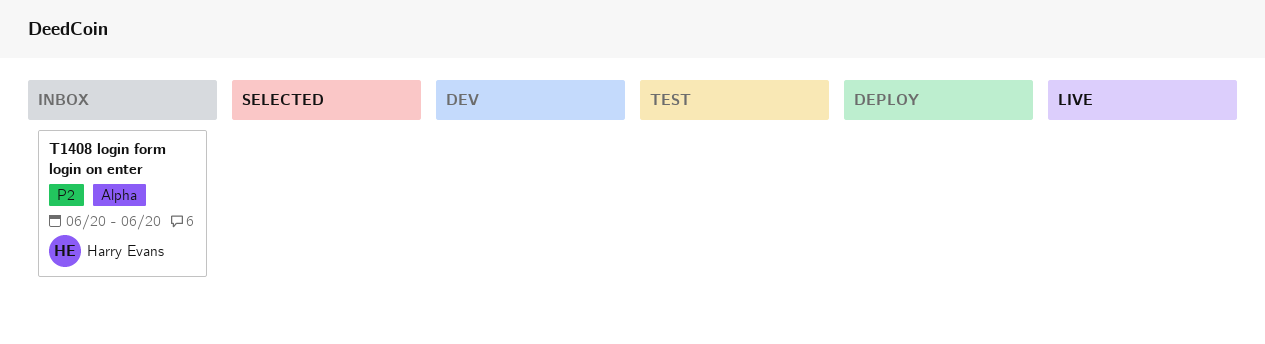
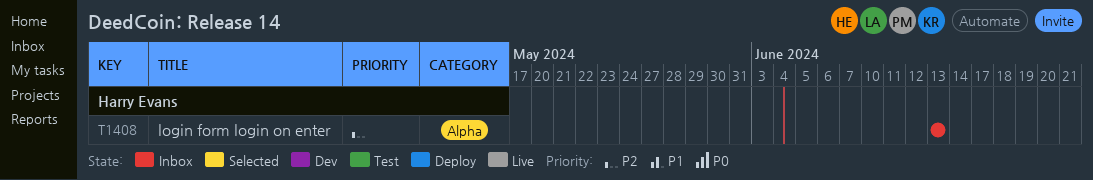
T1408, start: Jun 20 -> Jun 13
T1408, due: Jun 20 -> Jun 13

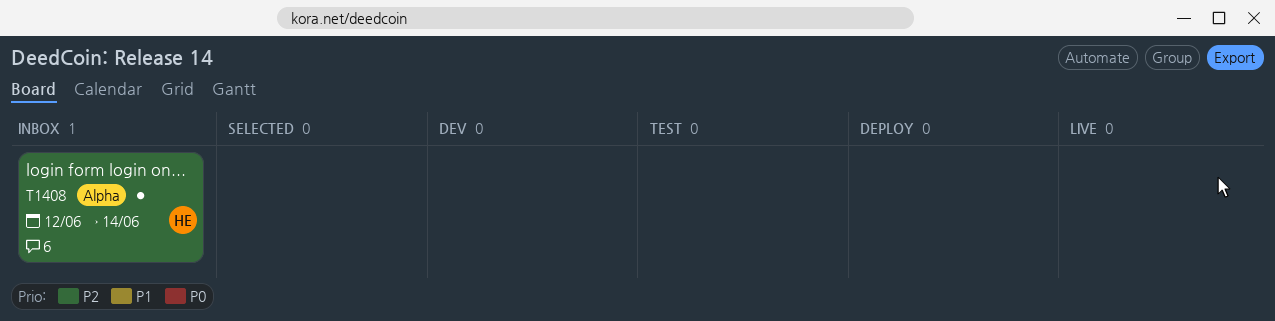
T1408, start: Jun 13 -> Jun 12
T1408, due: Jun 13 -> Jun 14

